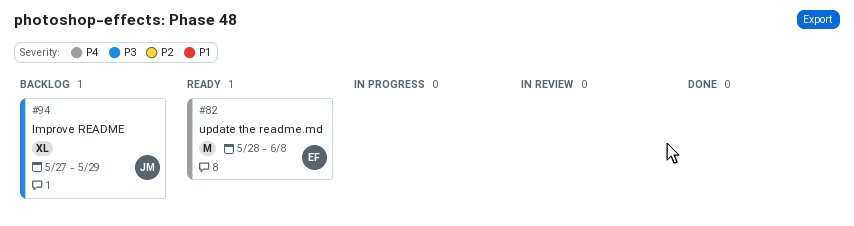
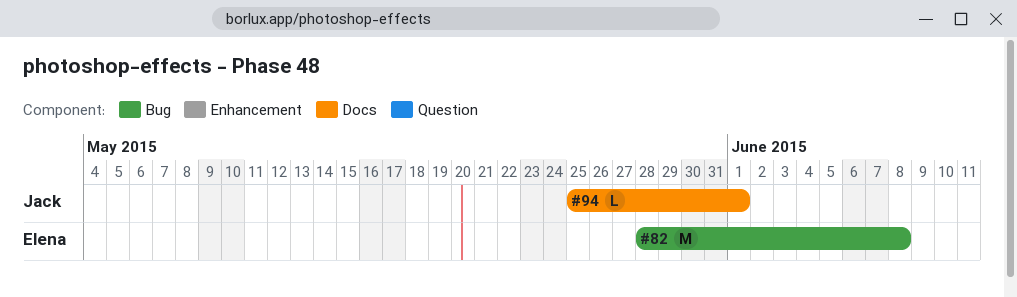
#94, estimate: XL -> L
#94, start: May 27 -> May 25
#94, due: May 29 -> Jun 1

